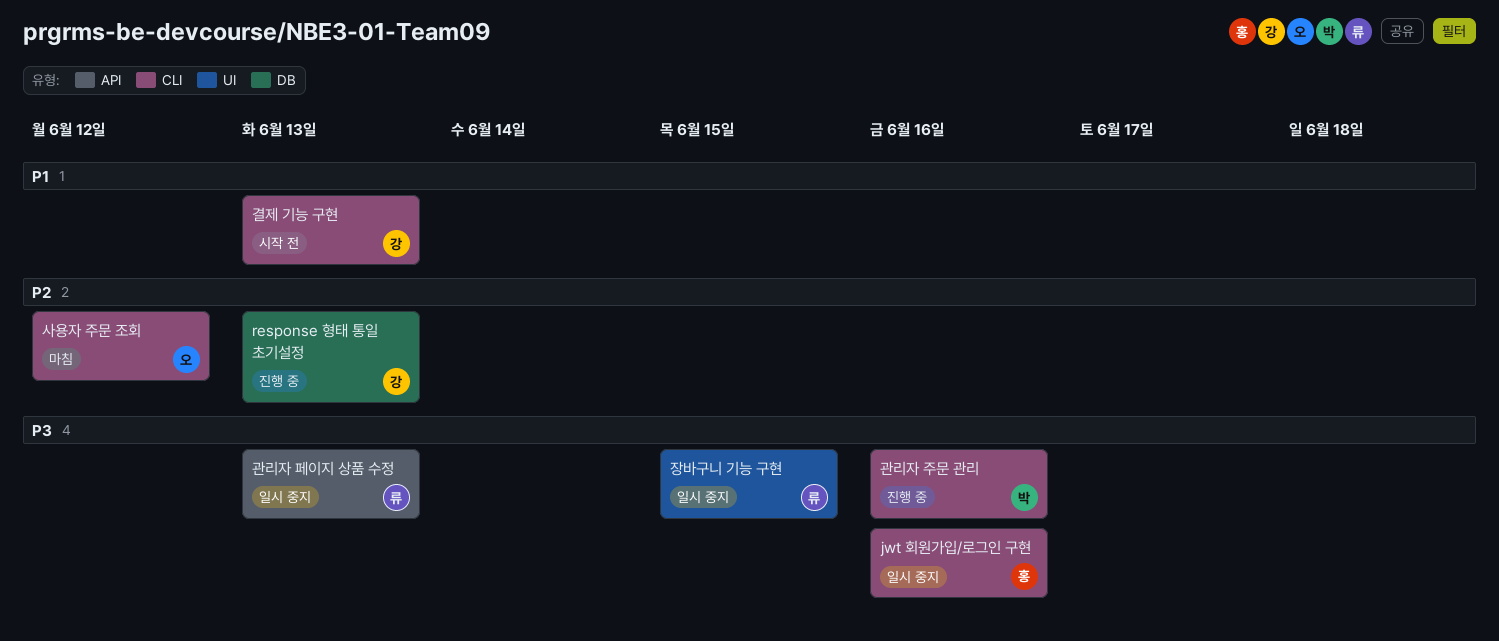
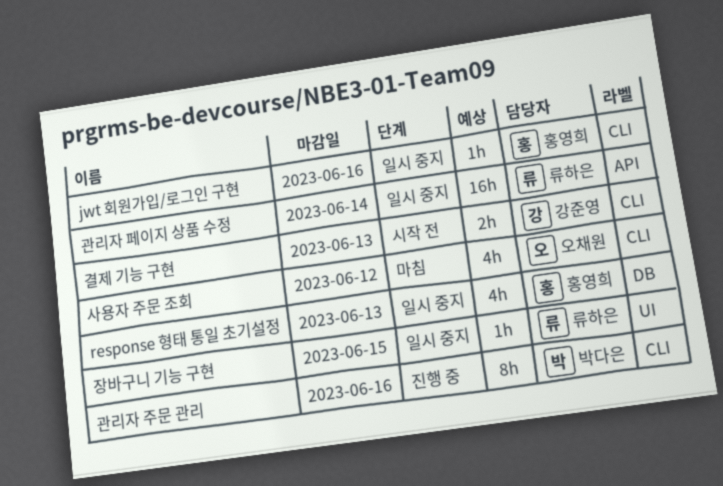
response 형태 통일 초기설정, status: 진행 중 -> 일시 중지
response 형태 통일 초기설정, owner: 강준영 -> 홍영희
관리자 페이지 상품 수정, due: Jun 13 -> Jun 14

